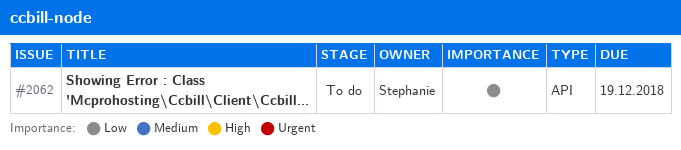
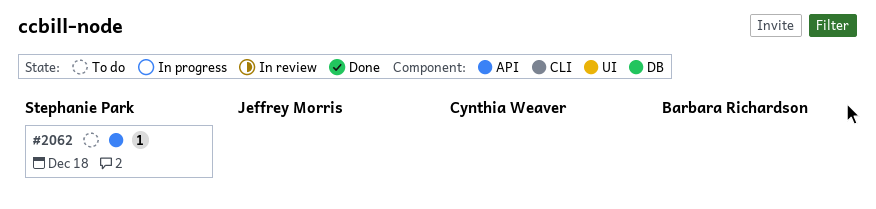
#2062, due: Dec 19 -> Dec 18

